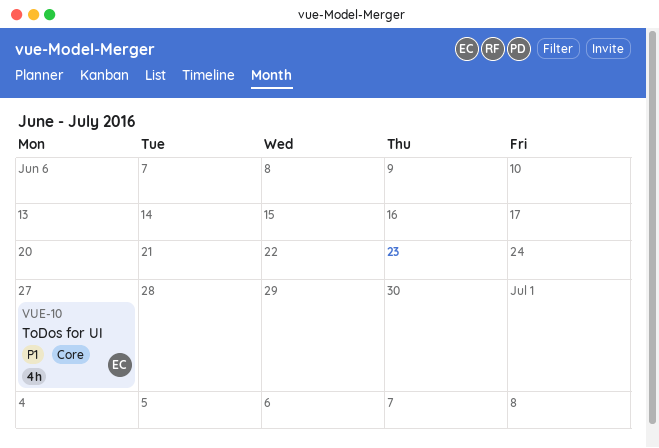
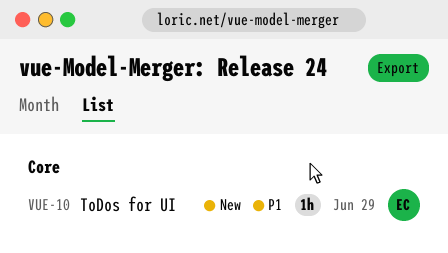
VUE-10, estimate: 4h -> 1h
VUE-10, due: Jun 27 -> Jun 29

